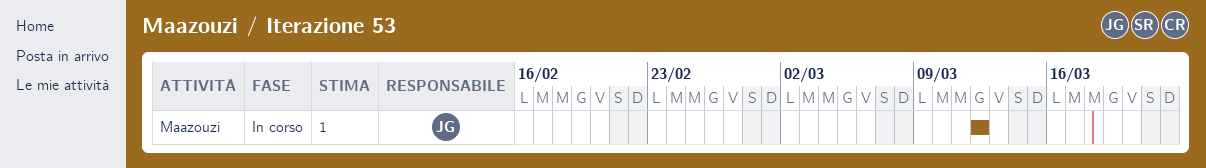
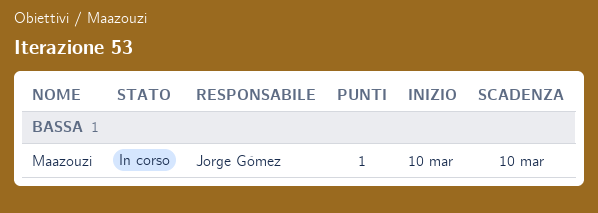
Maazouzi, start: Mar 12 -> Mar 10
Maazouzi, due: Mar 12 -> Mar 10

